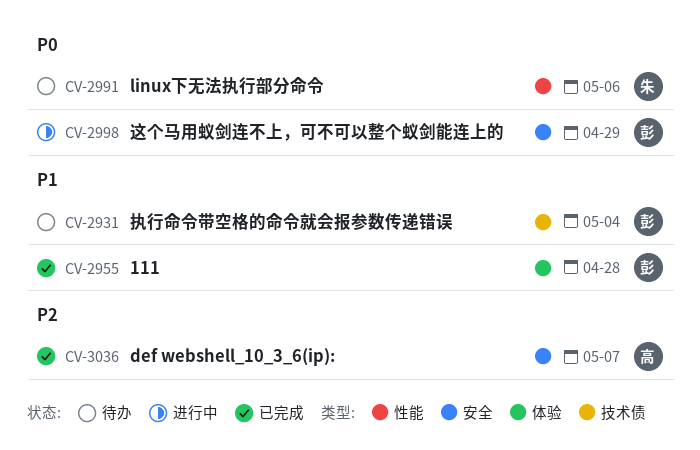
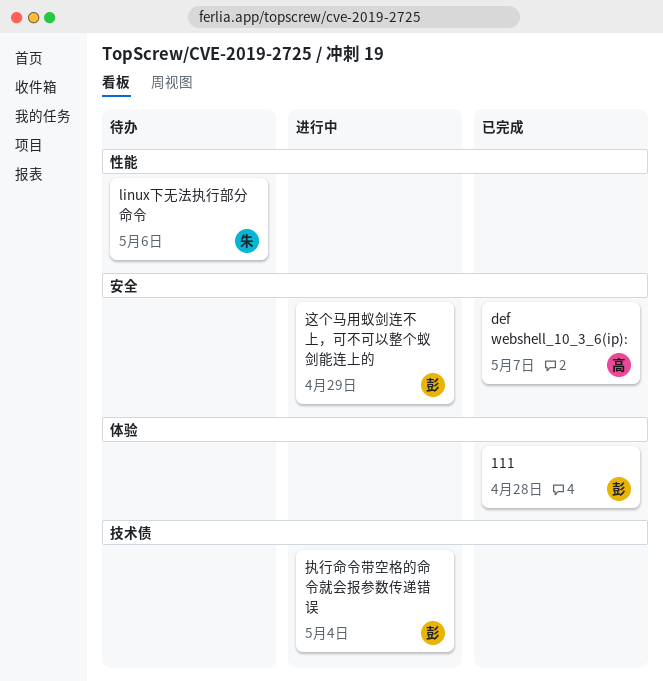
执行命令带空格的命令就会报参数传递错误, status: 待办 -> 进行中

